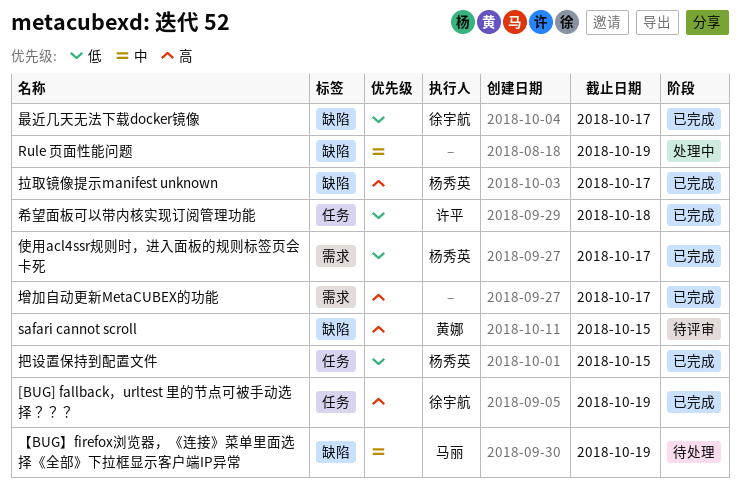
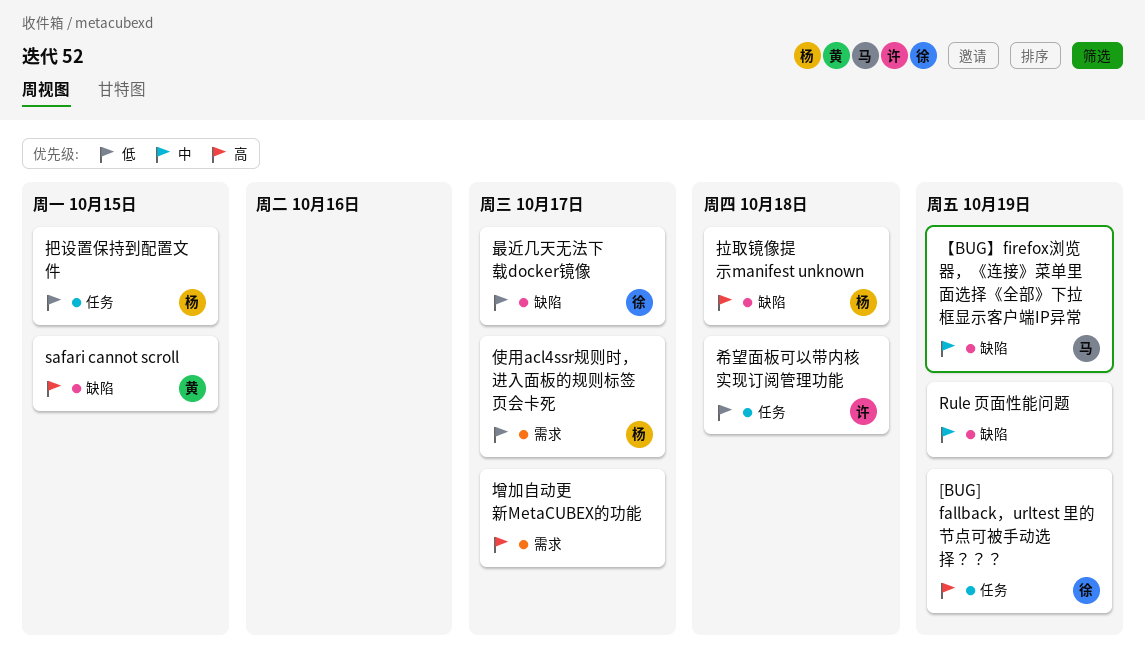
拉取镜像提示manifest unknown, due: Oct 17 -> Oct 18

